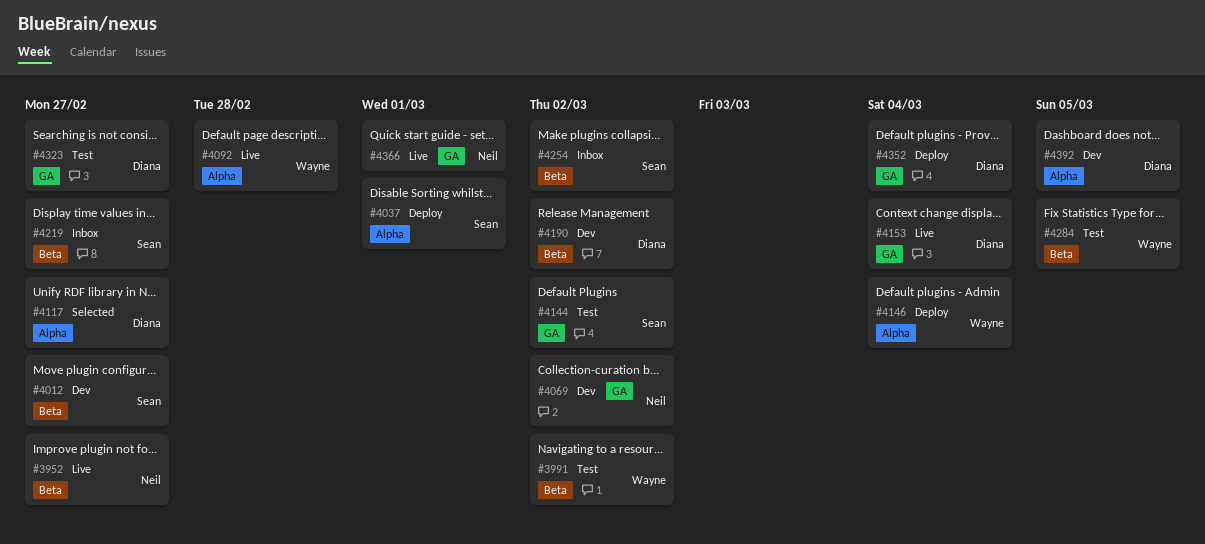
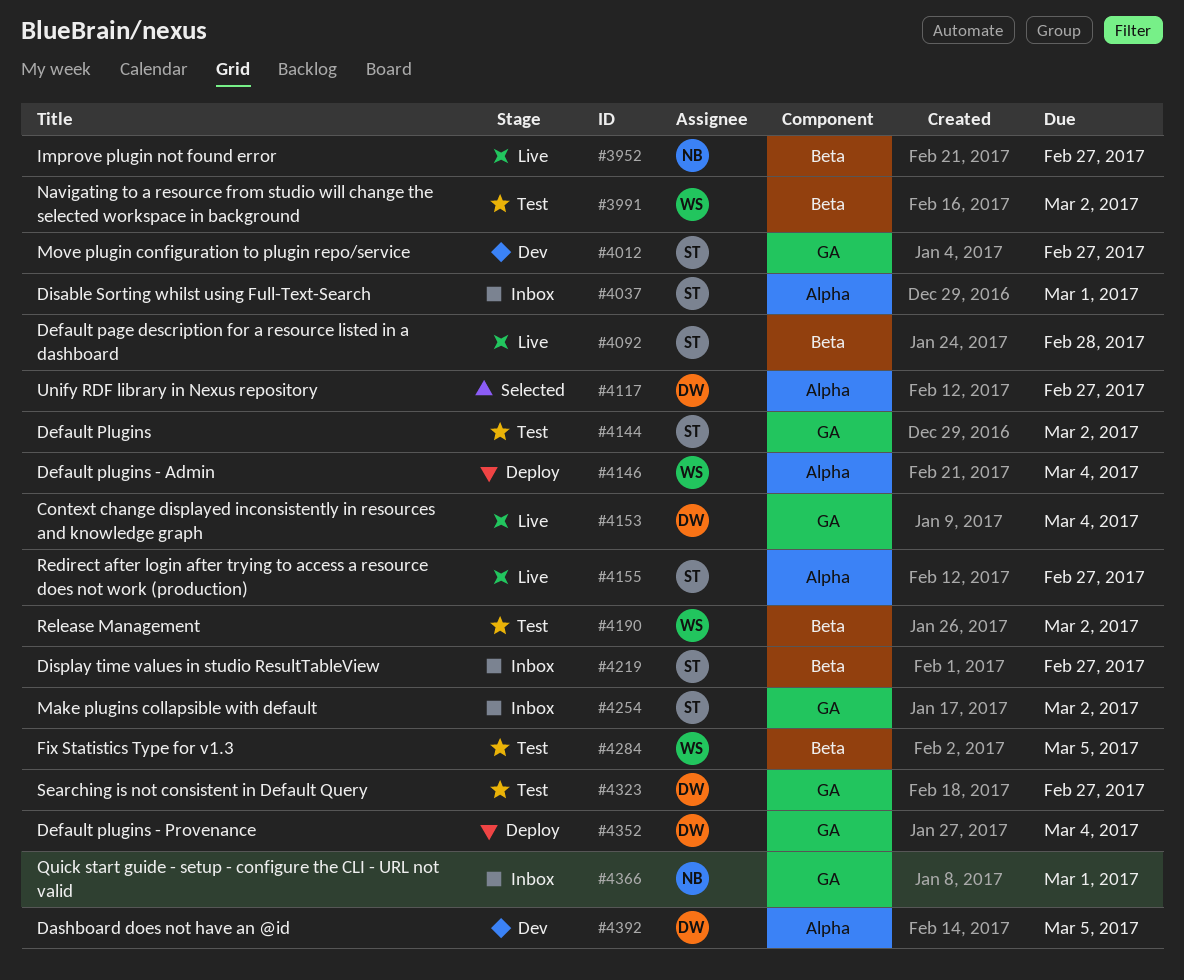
#4012, label: Beta -> GA
#4037, status: Deploy -> Inbox
#4069: present -> none
#4092, owner: Wayne -> Sean
#4092, label: Alpha -> Beta
#4155: none -> present
#4190, status: Dev -> Test
#4190, owner: Diana -> Wayne
#4254, label: Beta -> GA
#4366, status: Live -> Inbox

